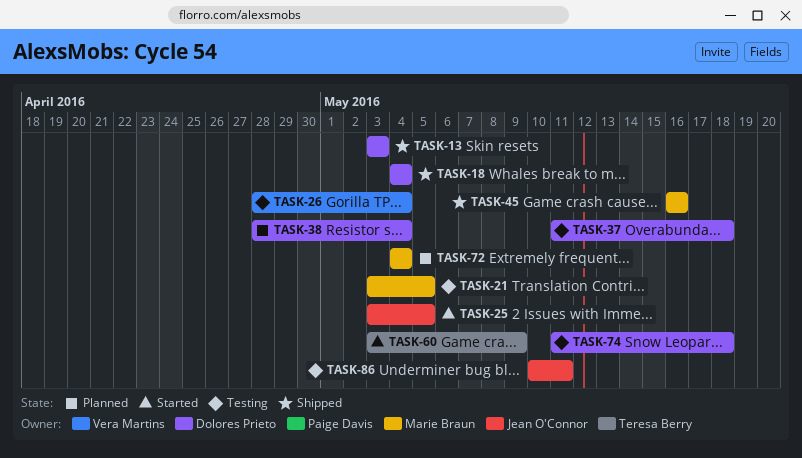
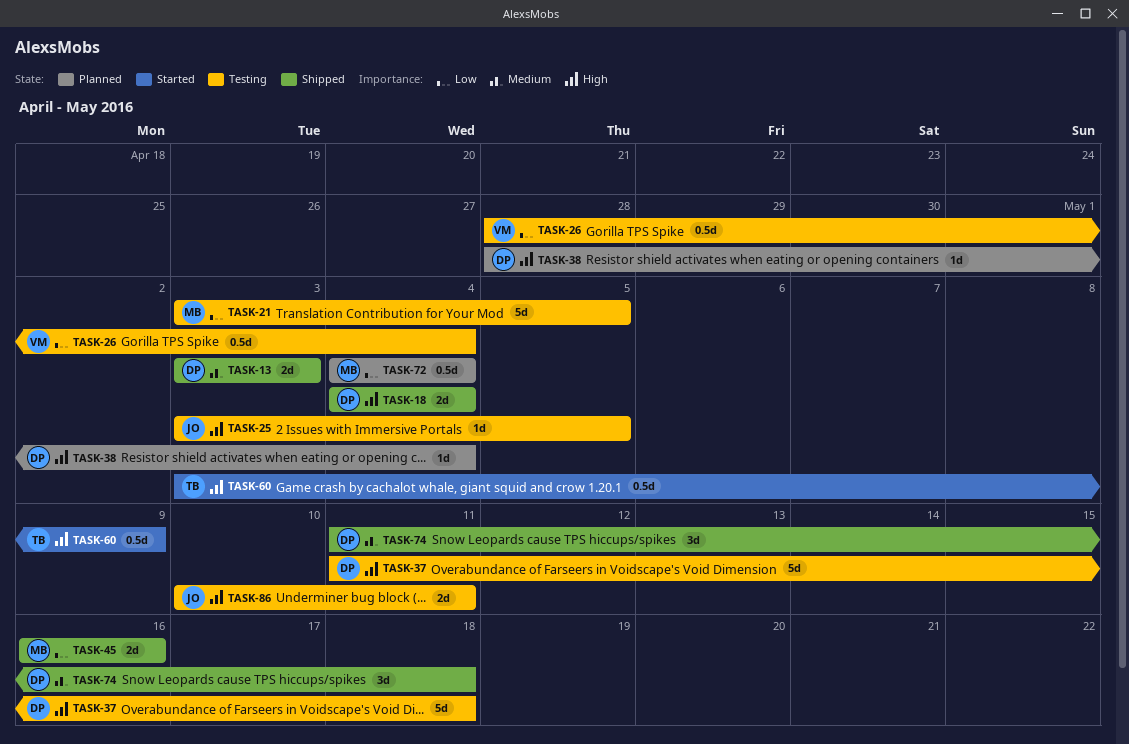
TASK-25, status: Started -> Testing
TASK-74, status: Testing -> Shipped

